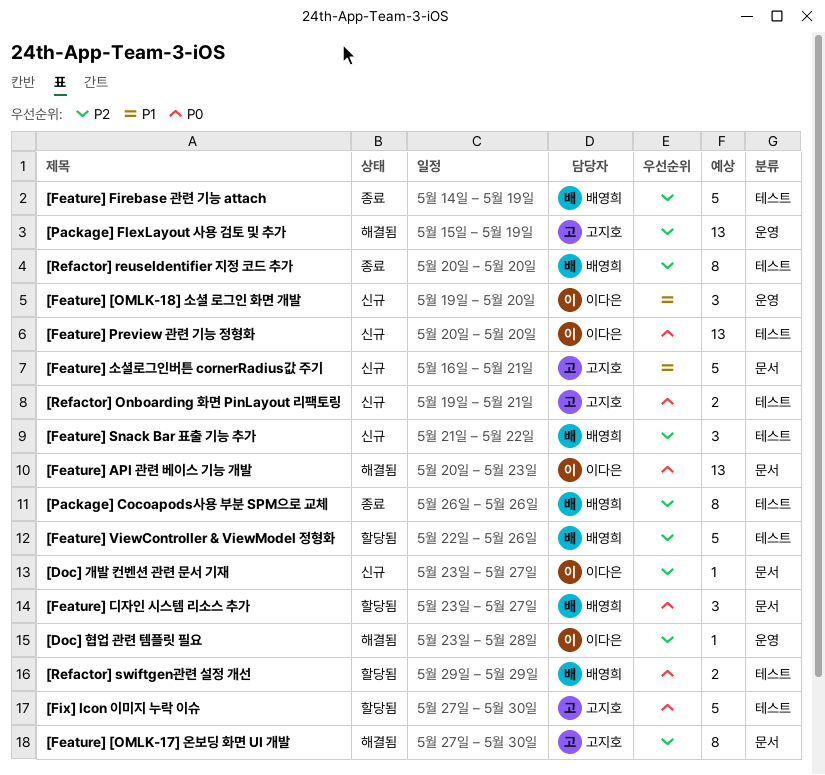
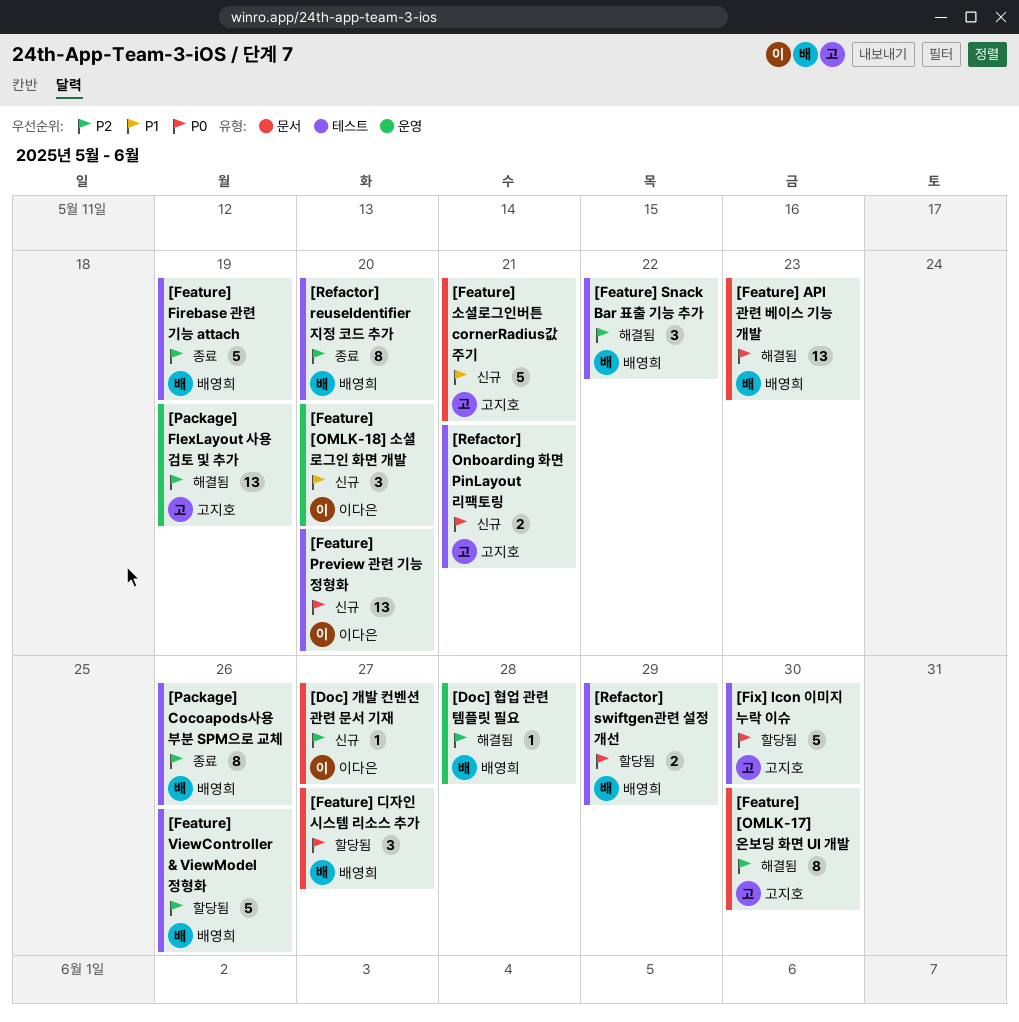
[Doc] 협업 관련 템플릿 필요, owner: 이다은 -> 배영희
[Feature] API 관련 베이스 기능 개발, owner: 이다은 -> 배영희
[Feature] Snack Bar 표출 기능 추가, status: 신규 -> 해결됨

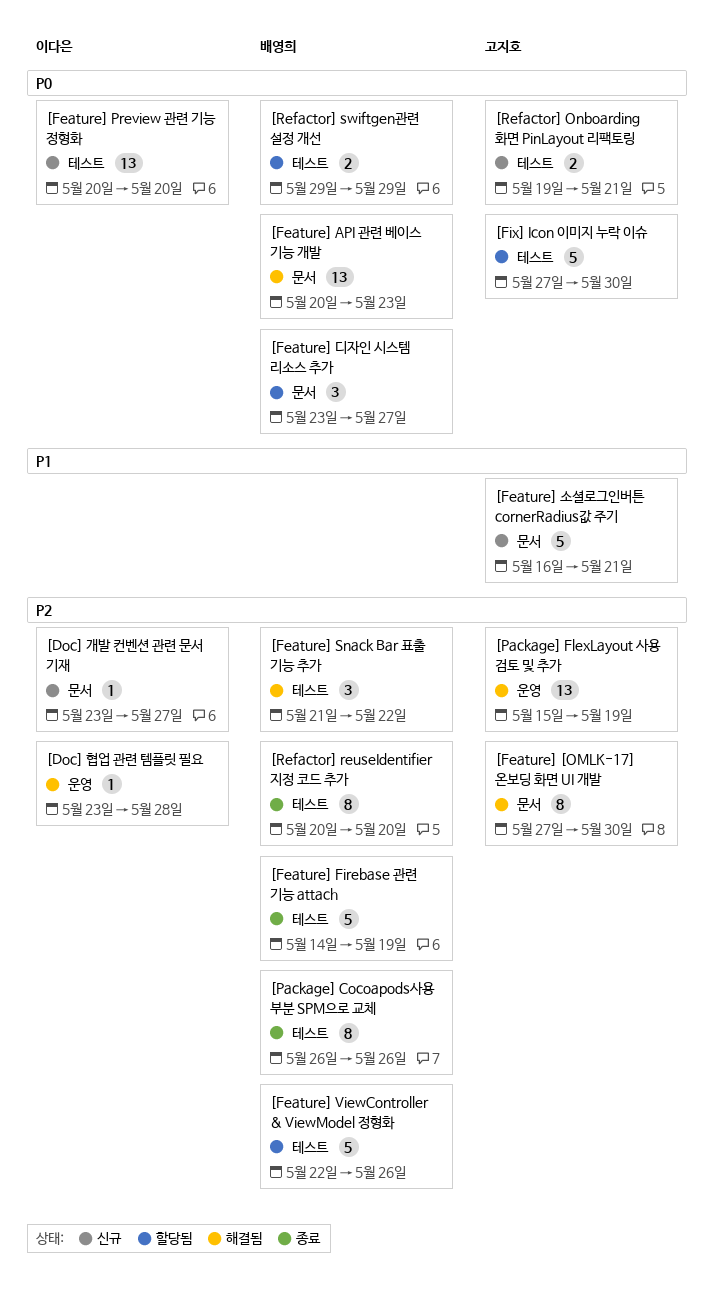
[Doc] 협업 관련 템플릿 필요, owner: 배영희 -> 이다은
[Feature] [OMLK-18] 소셜 로그인 화면 개발: present -> none

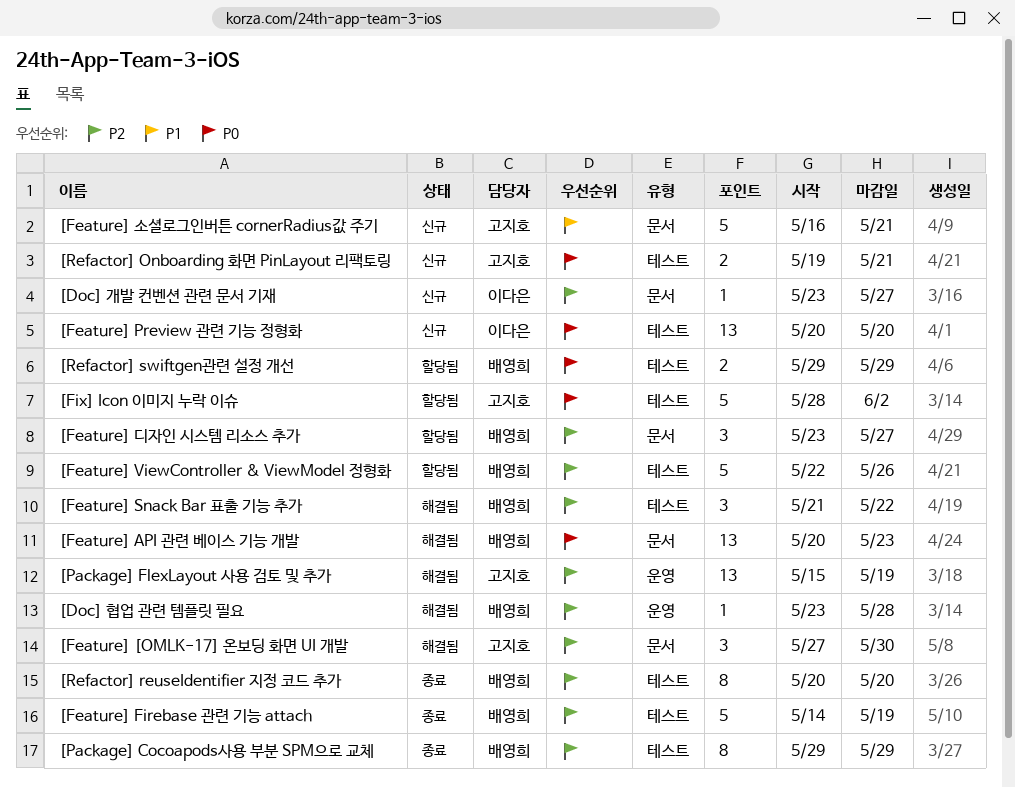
[Doc] 협업 관련 템플릿 필요, owner: 이다은 -> 배영희
[Feature] [OMLK-17] 온보딩 화면 UI 개발, estimate: 8 -> 3
[Feature] 디자인 시스템 리소스 추가, priority: P0 -> P2
[Fix] Icon 이미지 누락 이슈, start: May 27 -> May 28
[Fix] Icon 이미지 누락 이슈, due: May 30 -> Jun 2
[Package] Cocoapods사용 부분 SPM으로 교체, start: May 26 -> May 29
[Package] Cocoapods사용 부분 SPM으로 교체, due: May 26 -> May 29

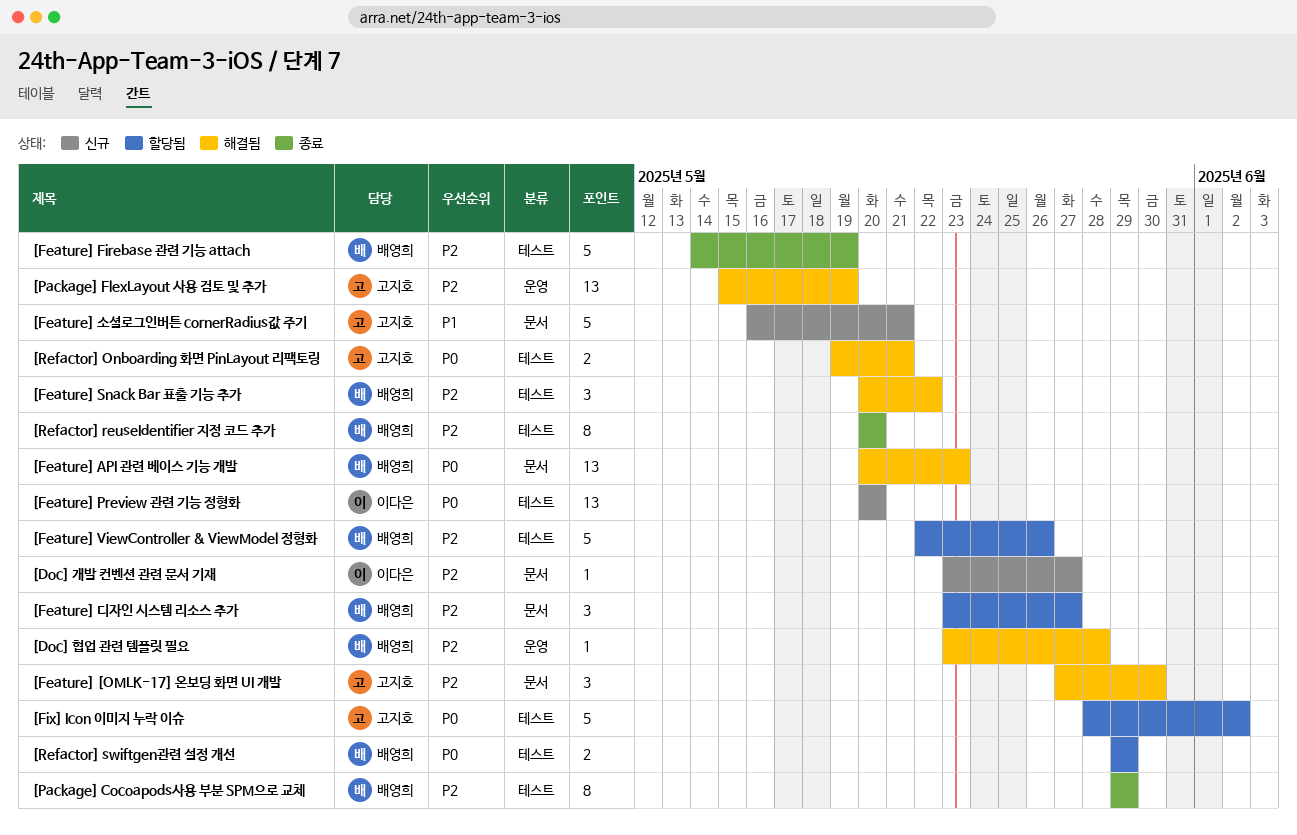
[Feature] Snack Bar 표출 기능 추가, start: May 21 -> May 20
[Refactor] Onboarding 화면 PinLayout 리팩토링, status: 신규 -> 해결됨

